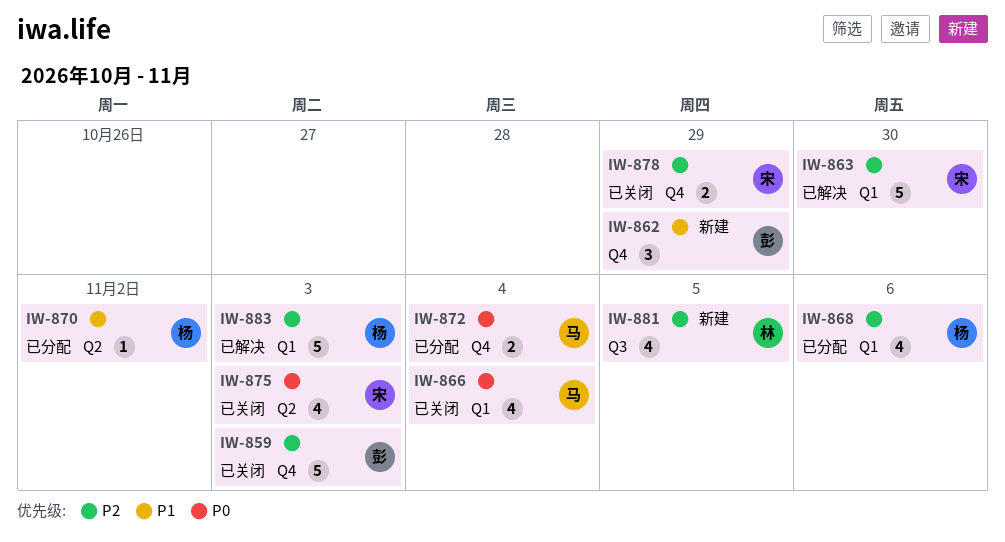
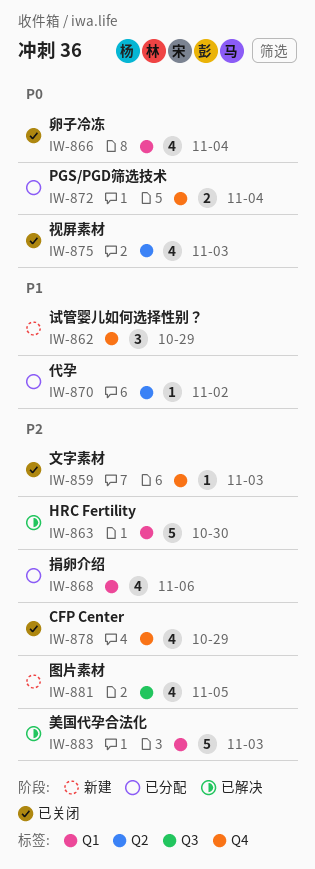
IW-859, estimate: 5 -> 1
IW-878, estimate: 2 -> 4

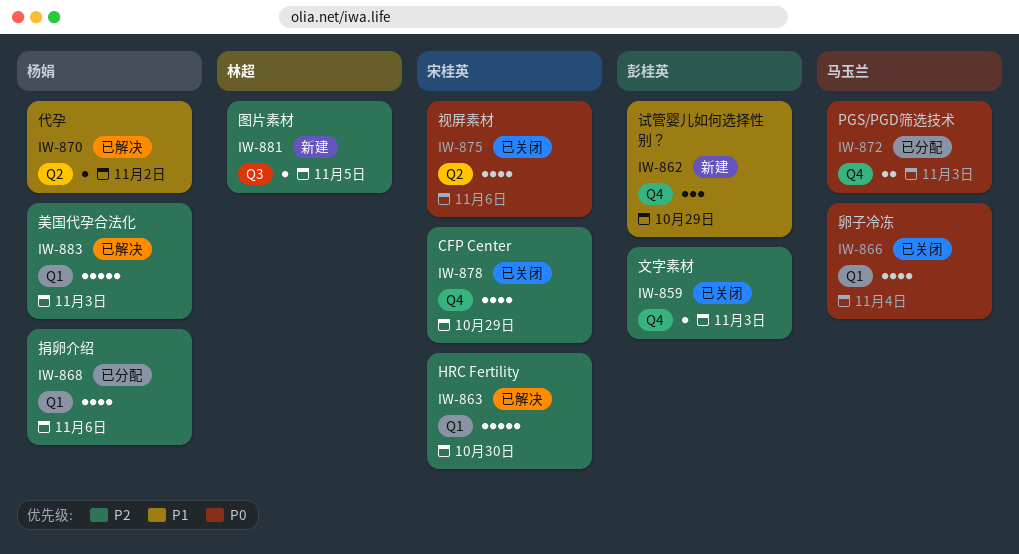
IW-870, status: 已分配 -> 已解决
IW-872, due: Nov 4 -> Nov 3
IW-875, due: Nov 3 -> Nov 6
IW-881, estimate: 4 -> 1

